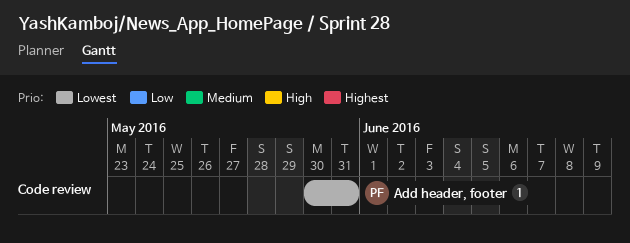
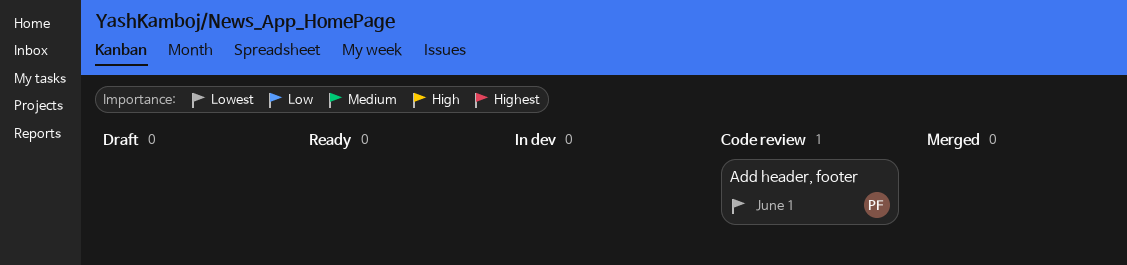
Add header, footer, due: May 31 -> Jun 1

